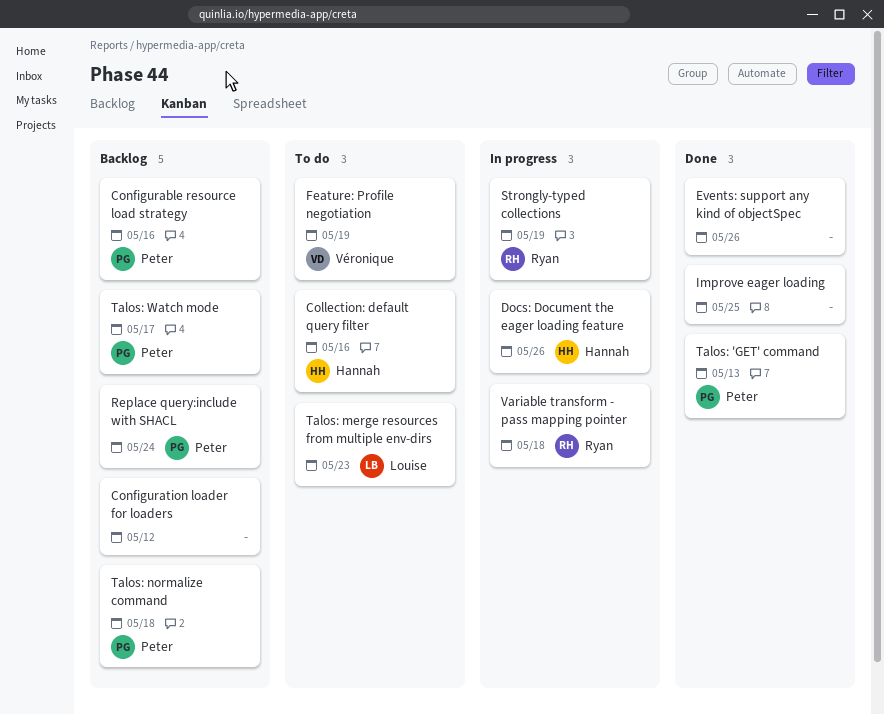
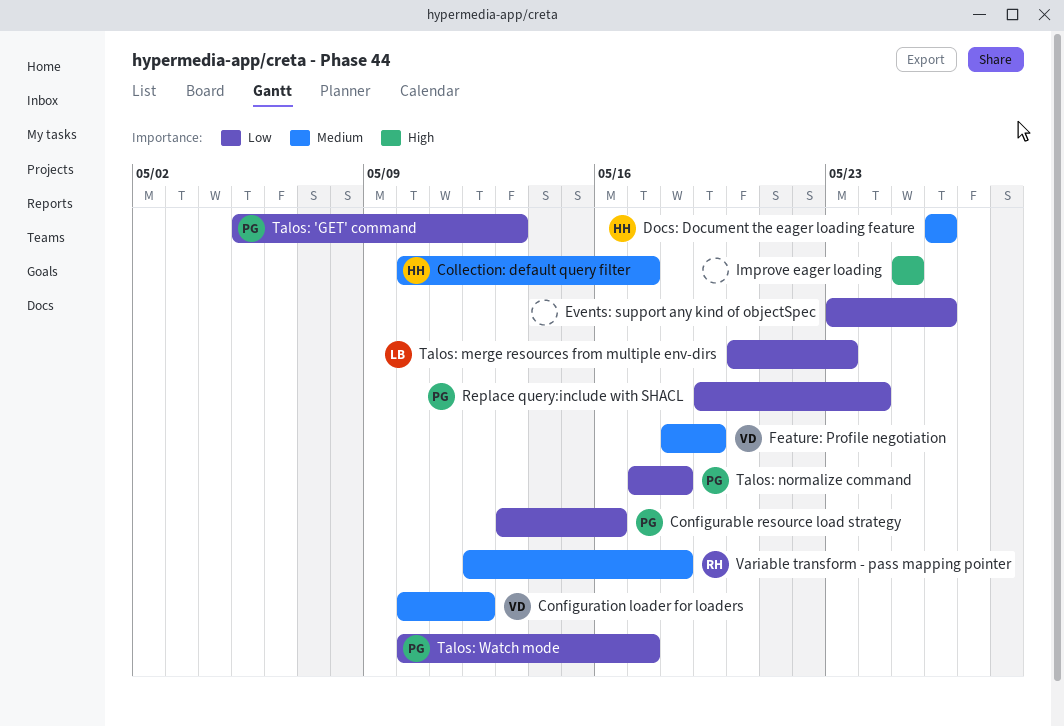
Collection: default query filter, due: May 16 -> May 17
Configuration loader for loaders, owner: none -> Véronique
Strongly-typed collections: present -> none

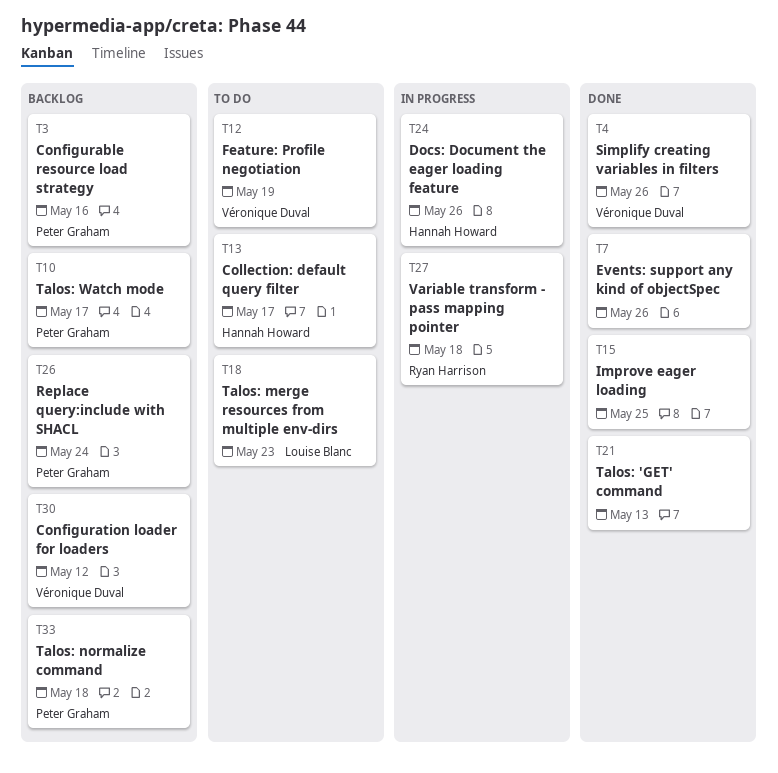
Simplify creating variables in filters: none -> present
Talos: 'GET' command, owner: Peter Graham -> none

